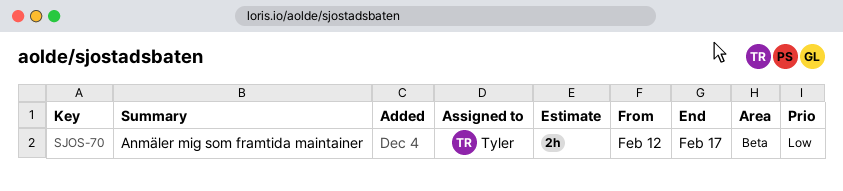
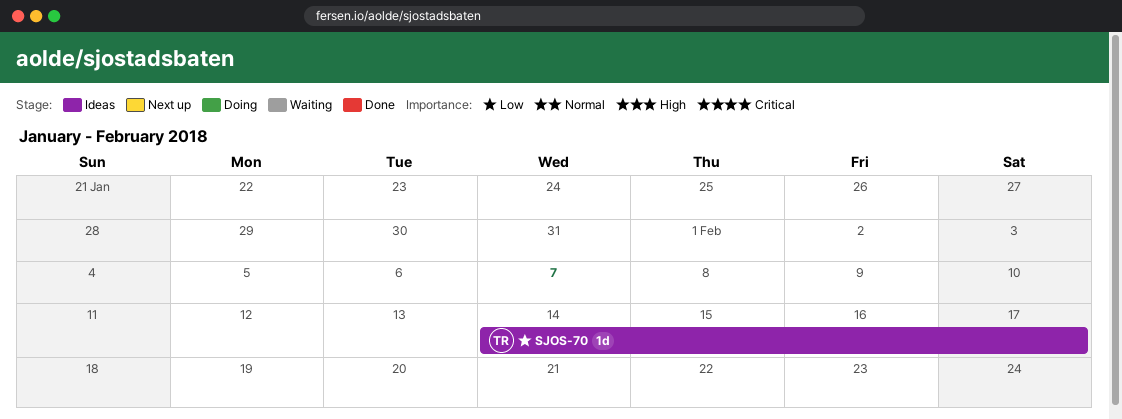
SJOS-70, estimate: 2h -> 1d
SJOS-70, start: Feb 12 -> Feb 14

